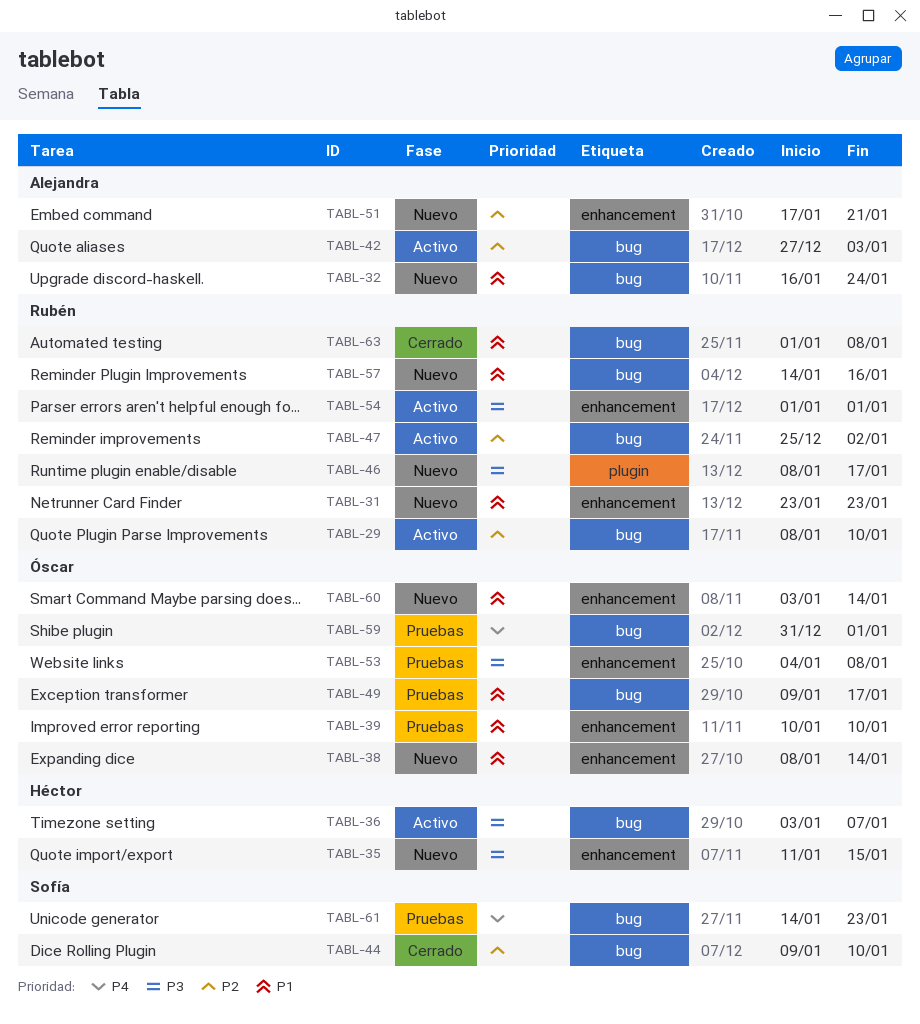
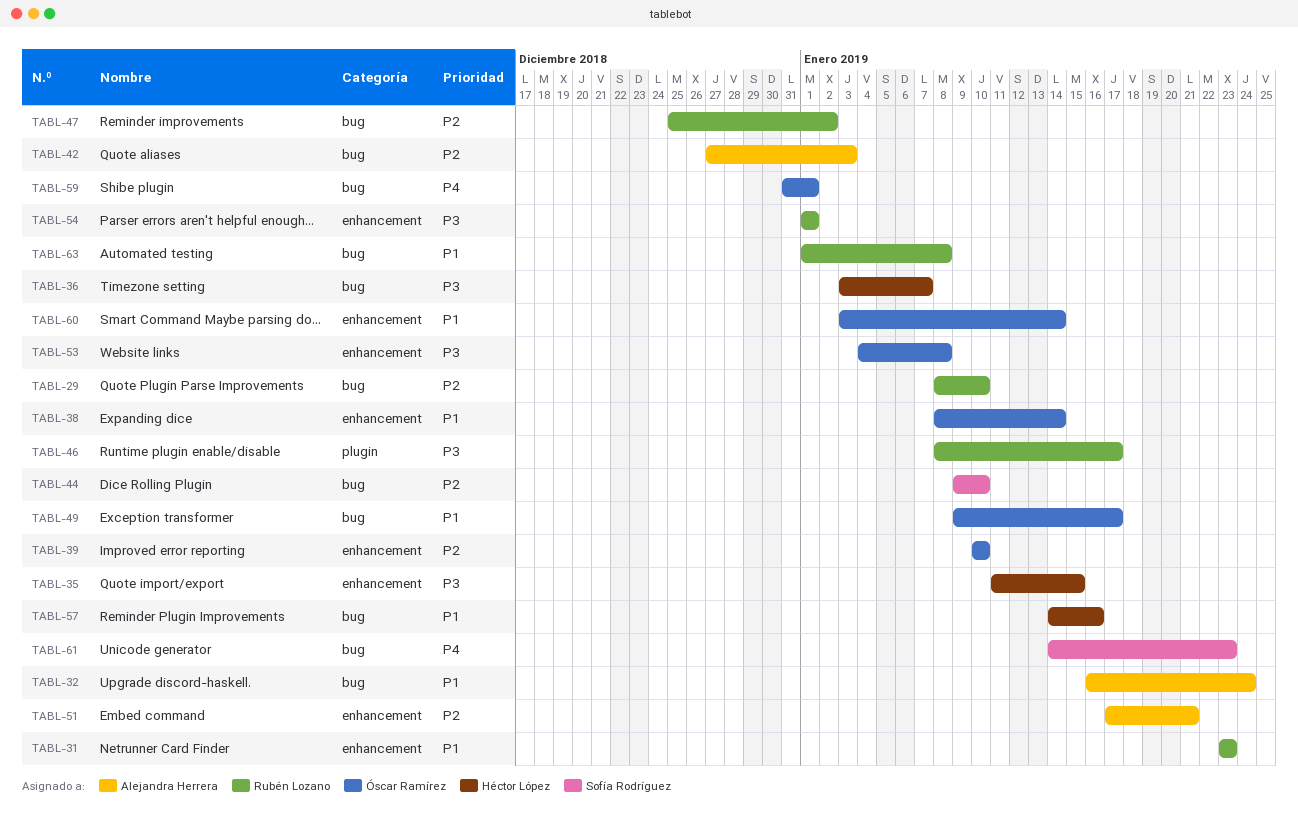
TABL-39, priority: P1 -> P2
TABL-57, owner: Rubén Lozano -> Héctor López

